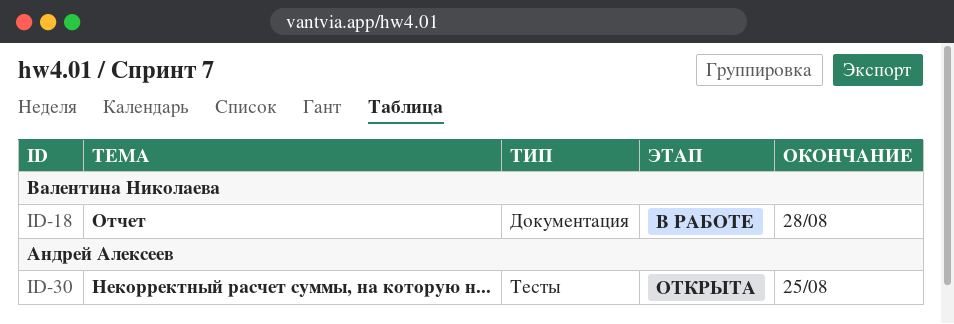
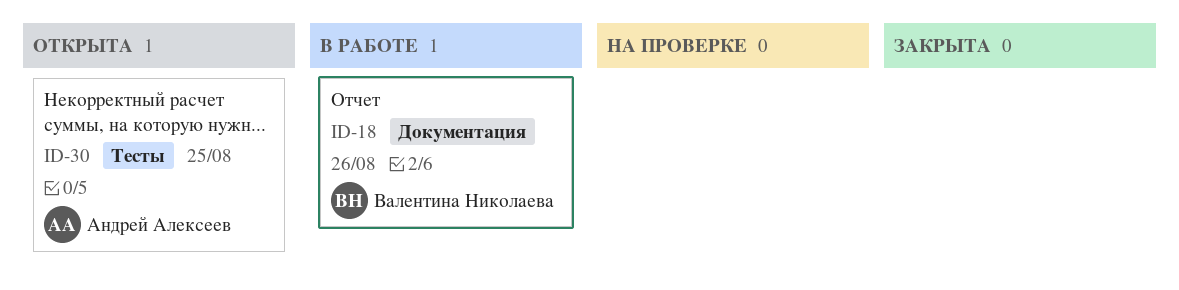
ID-18, due: Aug 28 -> Aug 26

